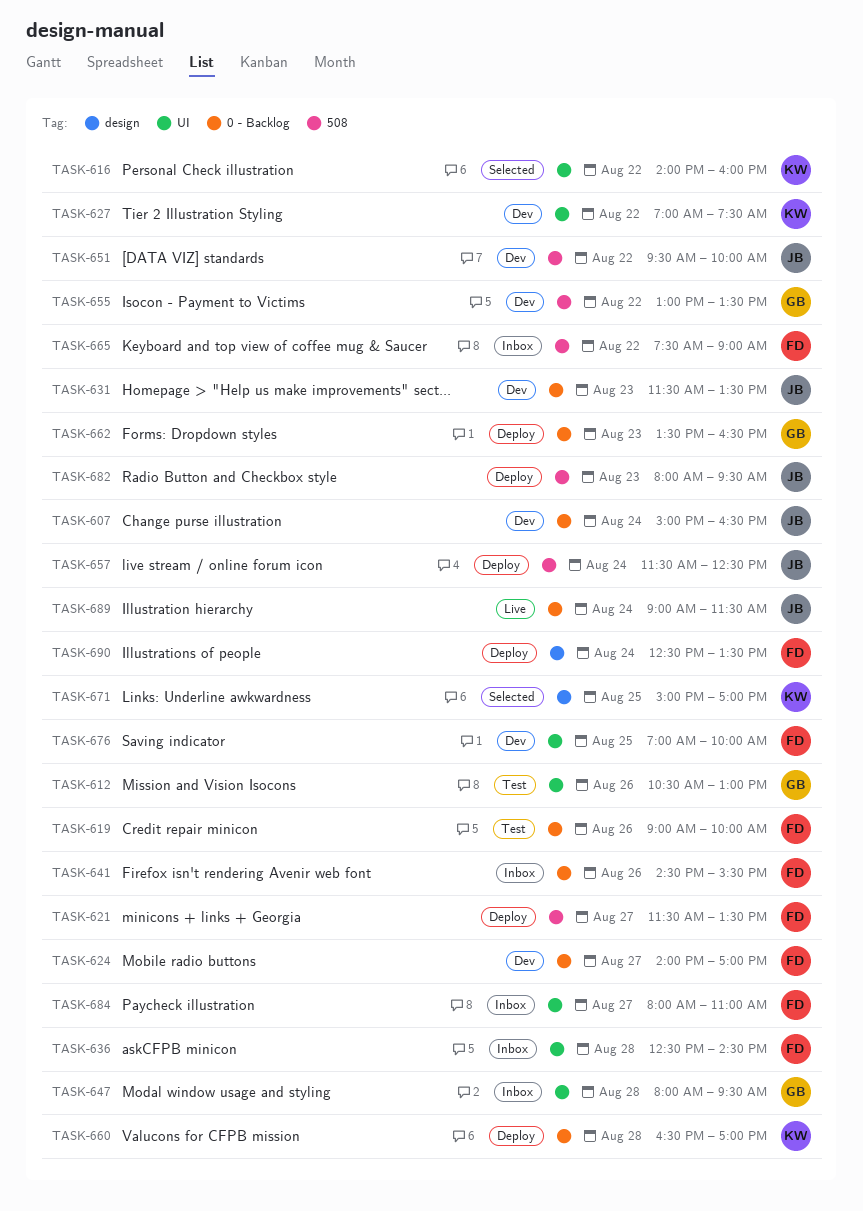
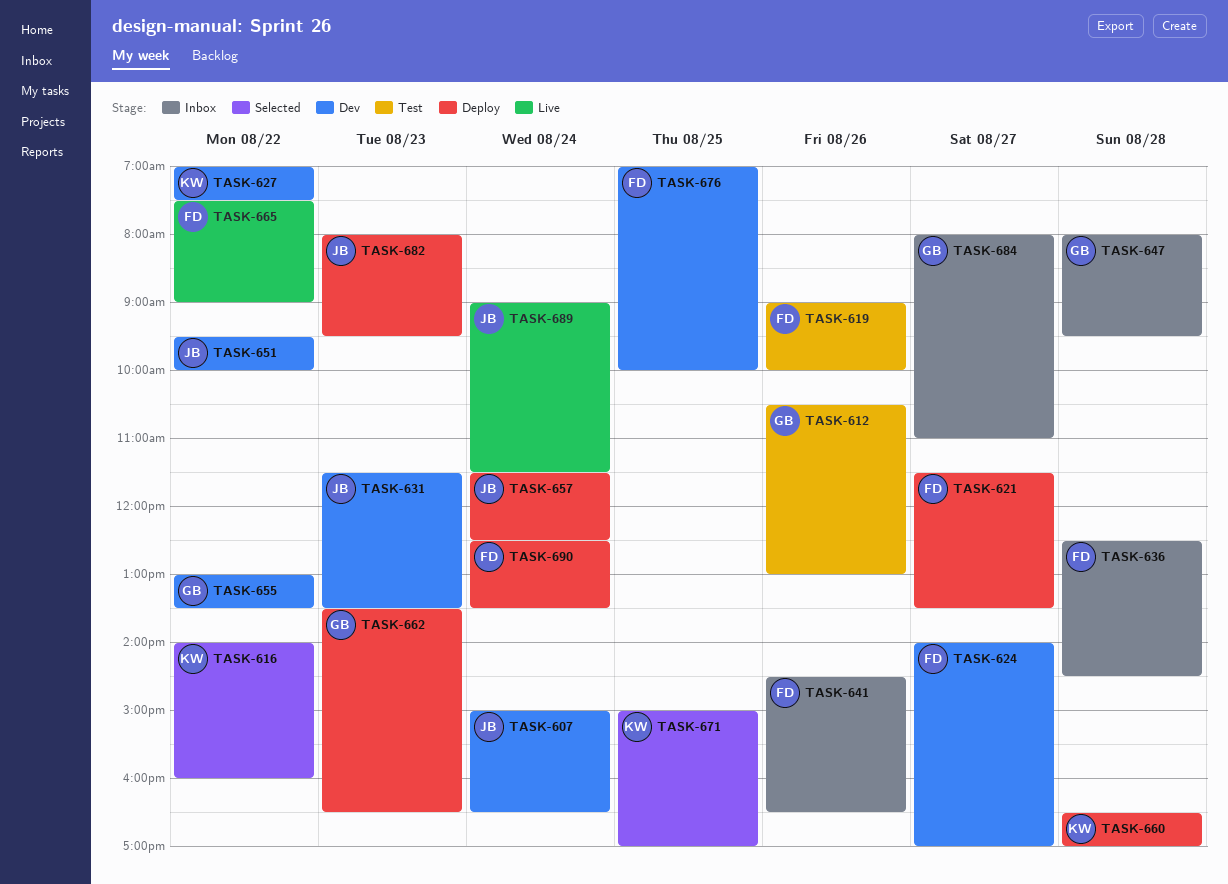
TASK-641, ends: 15:30 -> 16:30
TASK-665, status: Inbox -> Live
TASK-684, owner: FD -> GB

